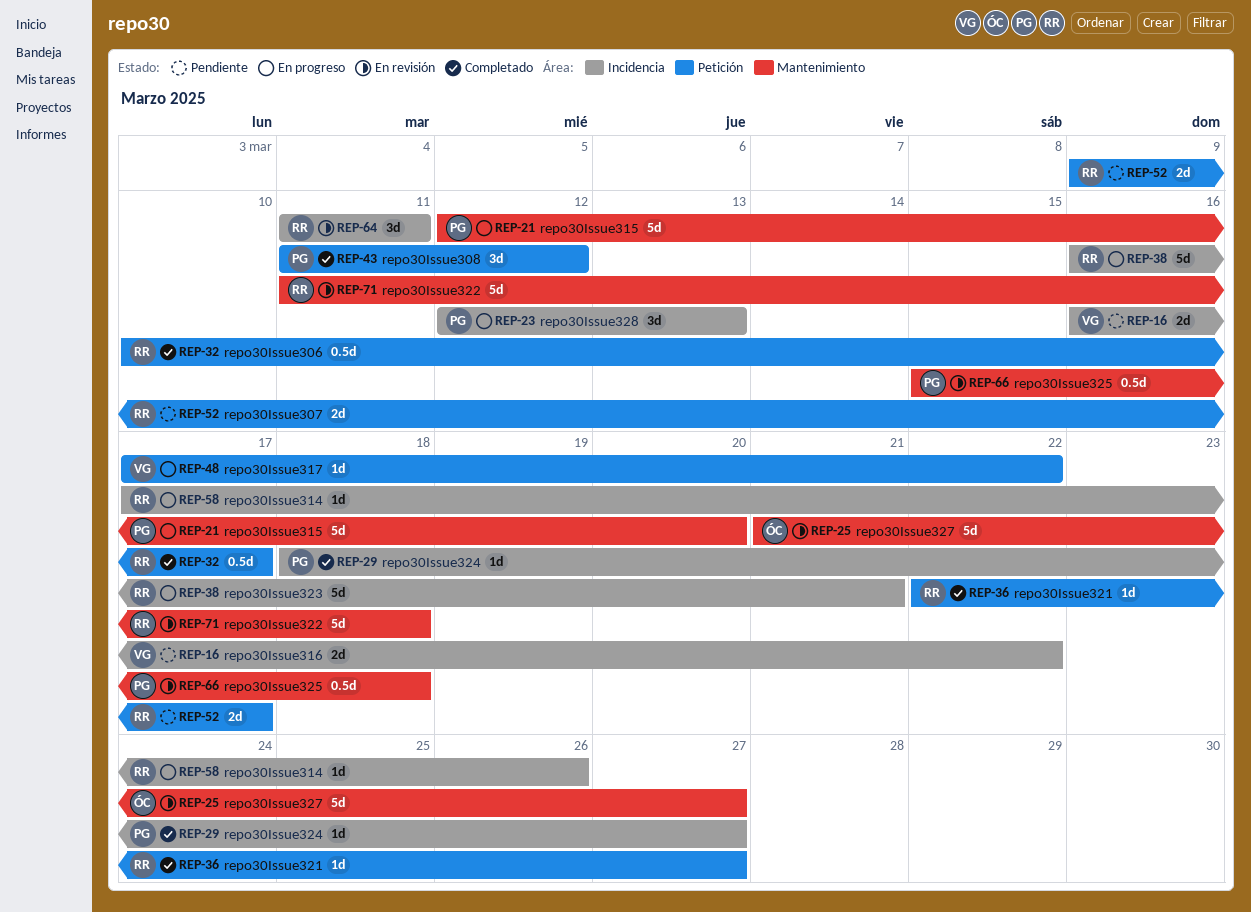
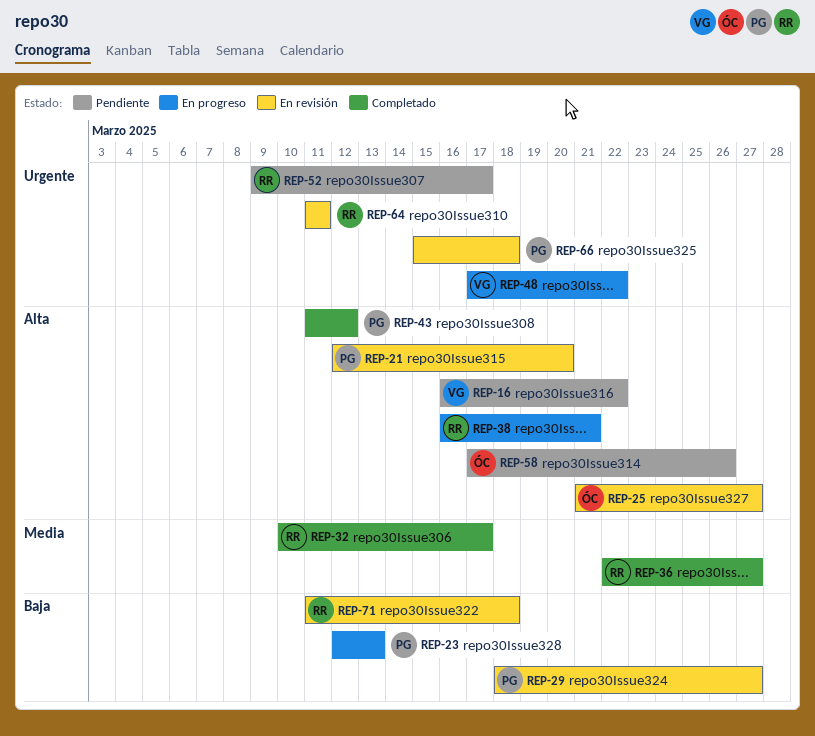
REP-21, status: En progreso -> En revisión
REP-29, status: Completado -> En revisión
REP-58, status: En progreso -> Pendiente
REP-58, owner: RR -> ÓC

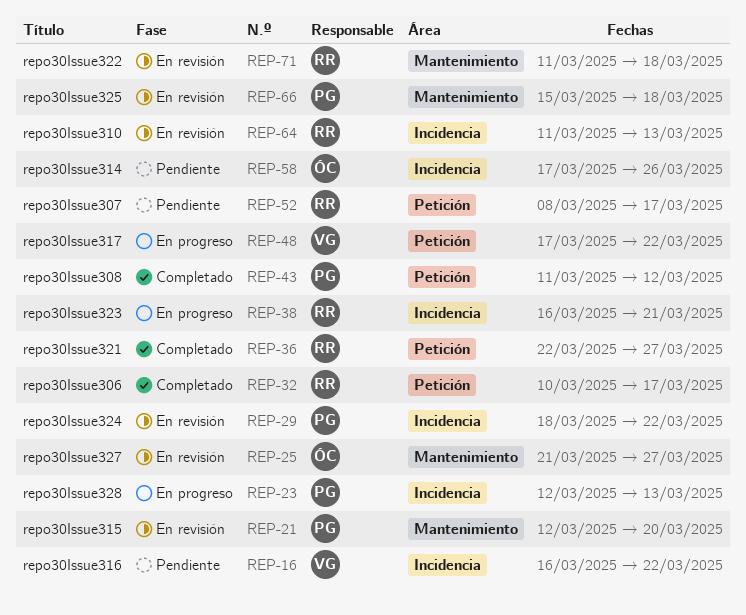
REP-29, due: Mar 27 -> Mar 22
REP-52, start: Mar 9 -> Mar 8
REP-64, due: Mar 11 -> Mar 13

